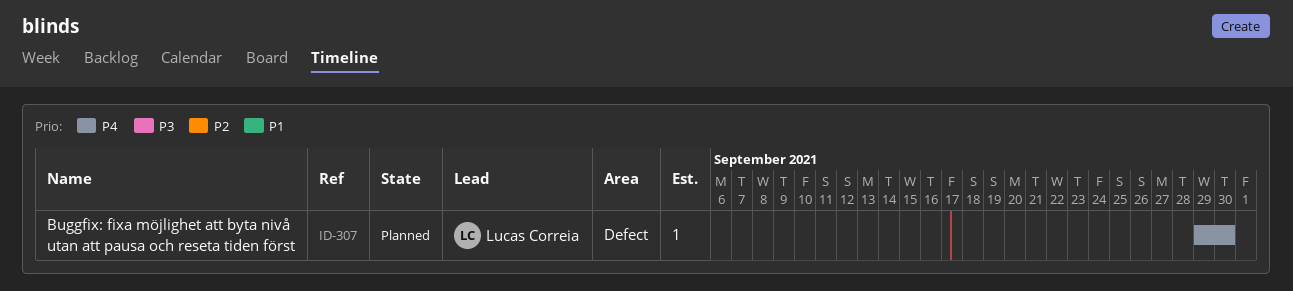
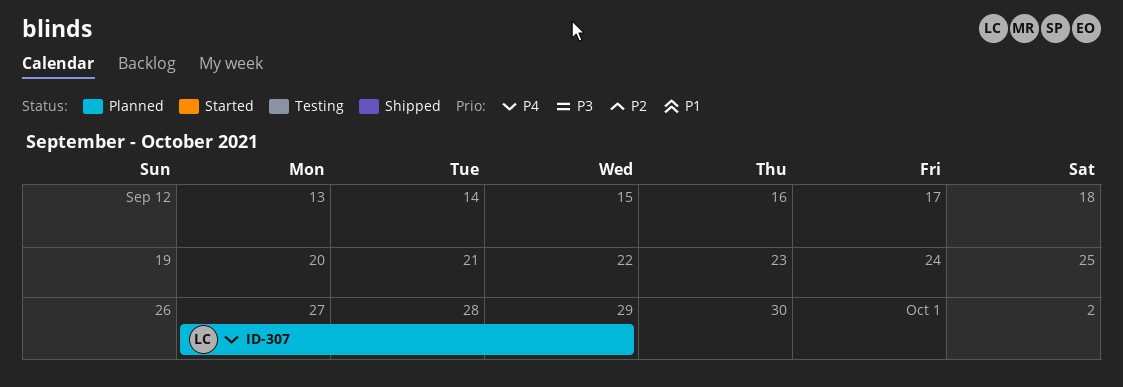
ID-307, start: Sep 29 -> Sep 27
ID-307, due: Sep 30 -> Sep 29

